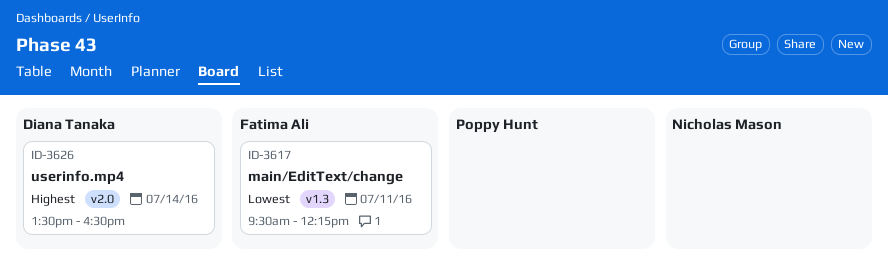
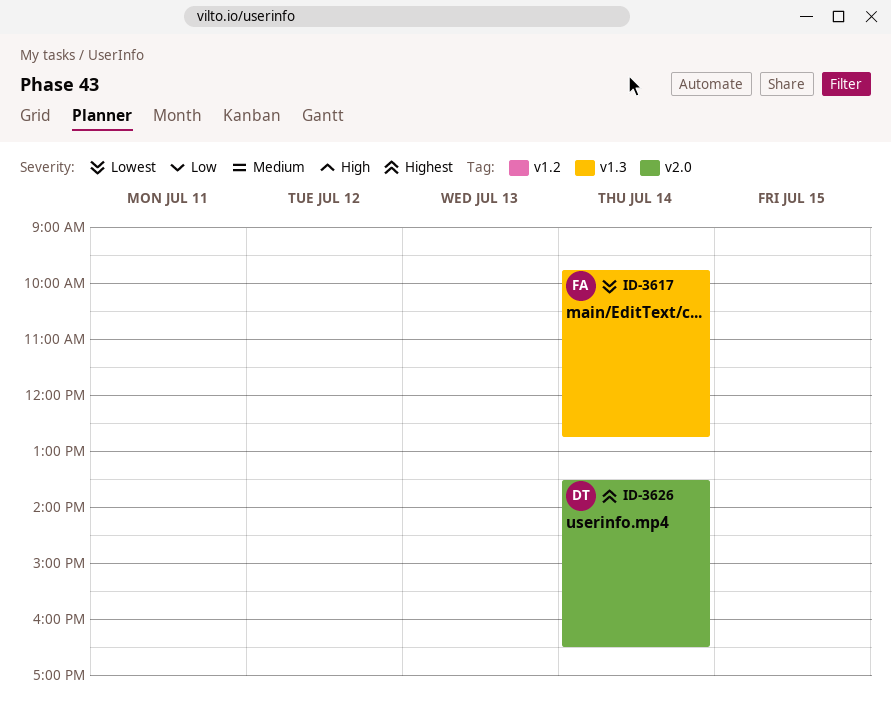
ID-3617, day: Jul 11 -> Jul 14
ID-3617, begins: 09:30 -> 09:45
ID-3617, ends: 12:15 -> 12:45

